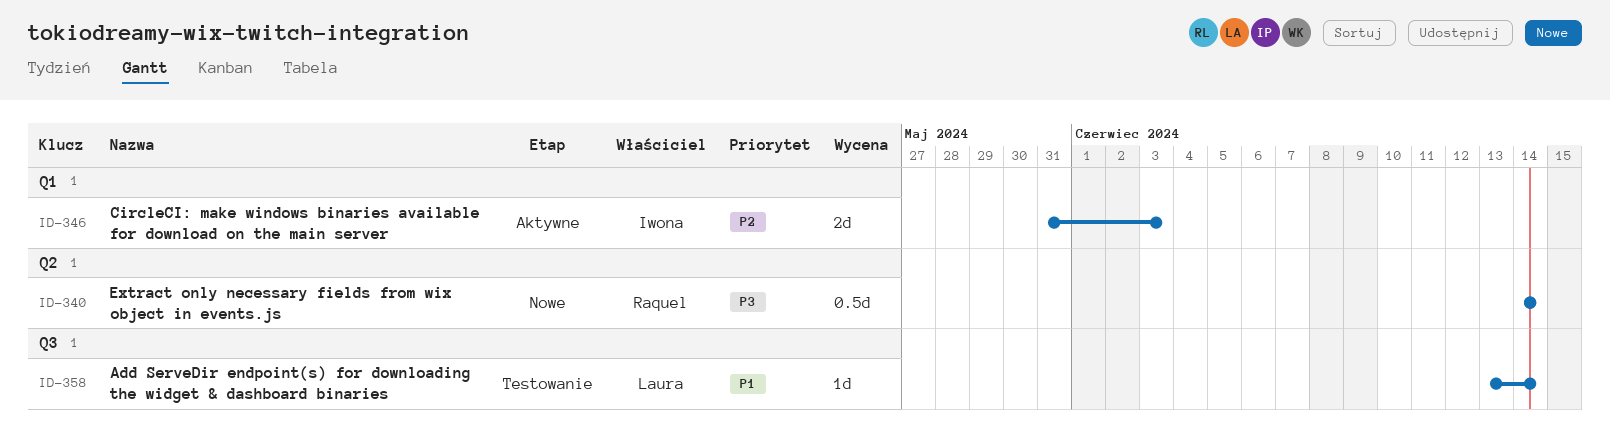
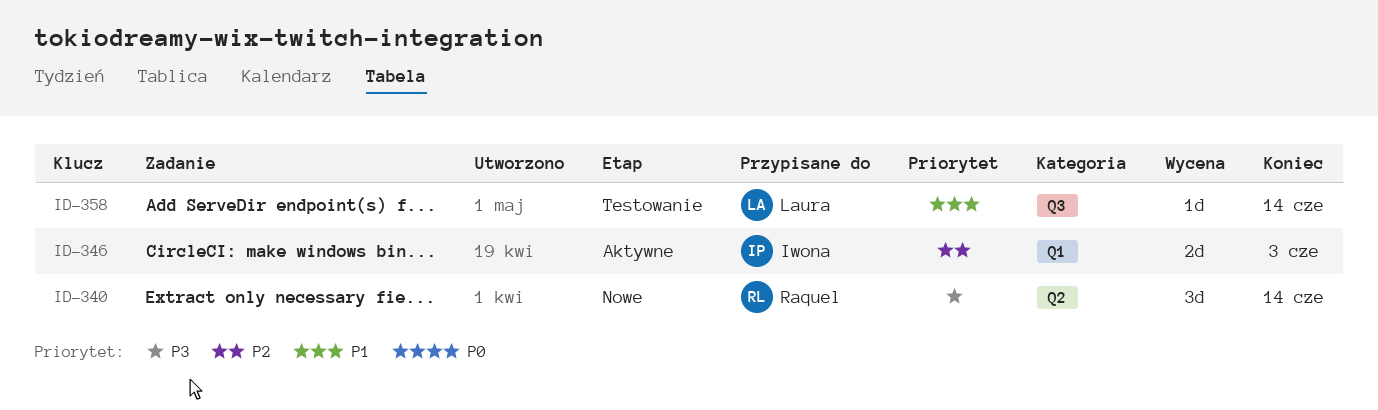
ID-340, estimate: 0.5d -> 3d

